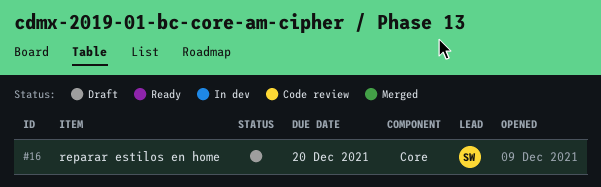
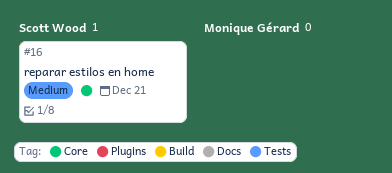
#16, due: Dec 20 -> Dec 21

